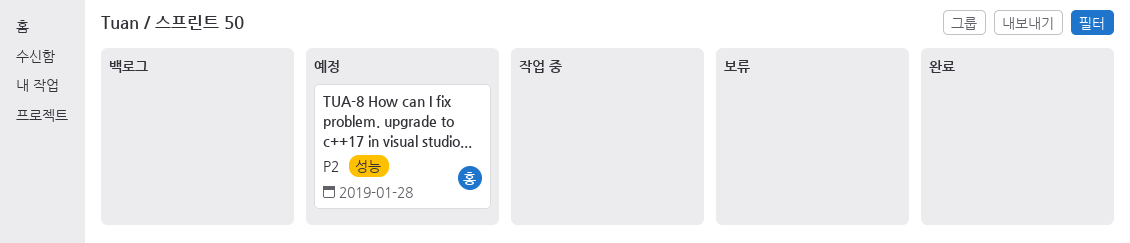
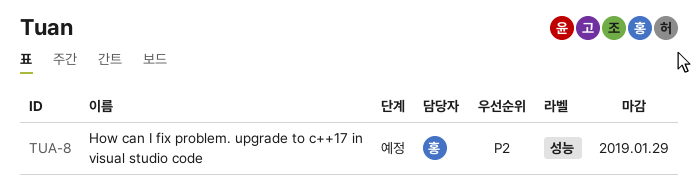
TUA-8, due: Jan 28 -> Jan 29

